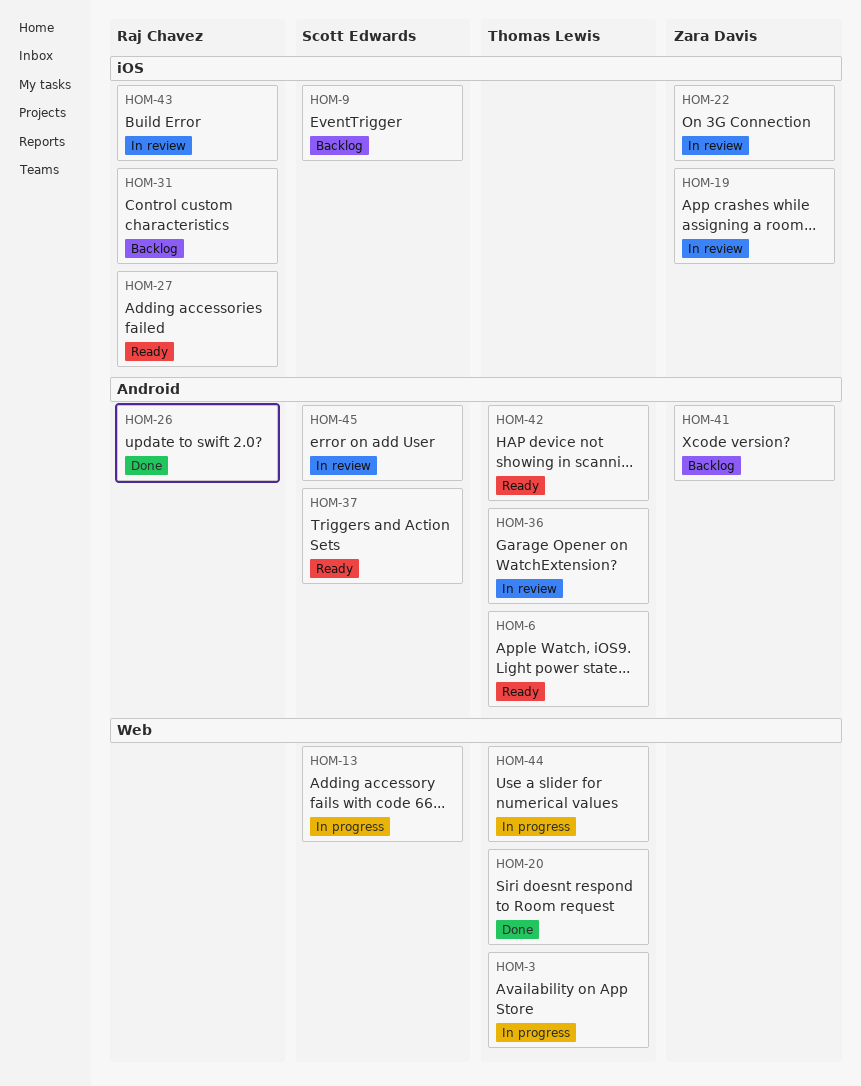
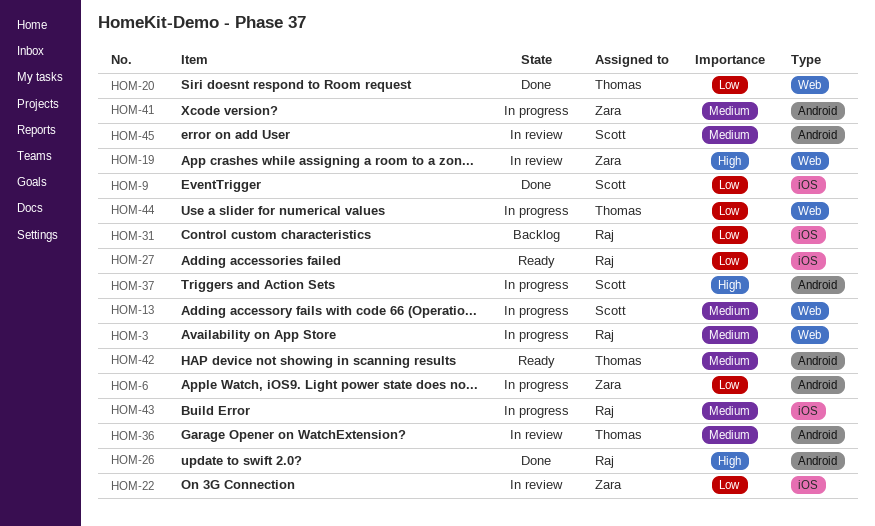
HOM-3, owner: Thomas Lewis -> Raj Chavez
HOM-6, status: Ready -> In progress
HOM-6, owner: Thomas Lewis -> Zara Davis
HOM-9, status: Backlog -> Done
HOM-19, label: iOS -> Web
HOM-37, status: Ready -> In progress
HOM-41, status: Backlog -> In progress
HOM-43, status: In review -> In progress

